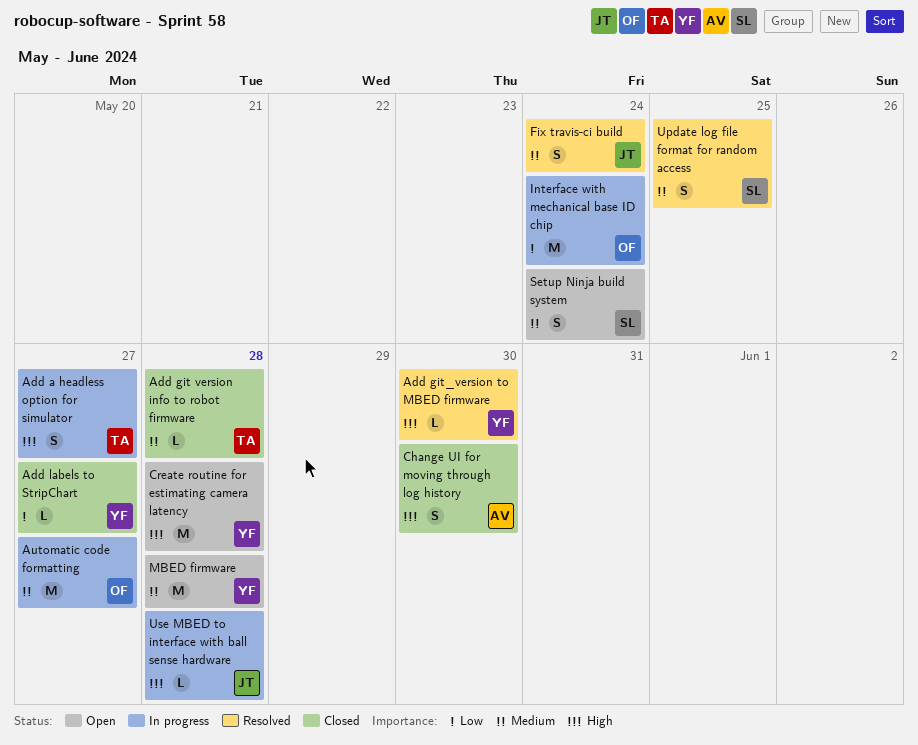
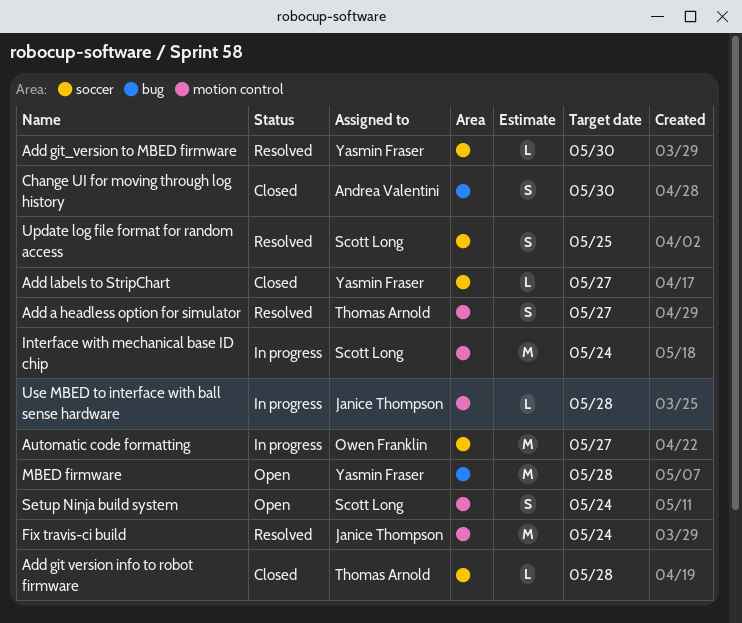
Add a headless option for simulator, status: In progress -> Resolved
Create routine for estimating camera latency: present -> none
Fix travis-ci build, estimate: S -> M
Interface with mechanical base ID chip, owner: Owen Franklin -> Scott Long

